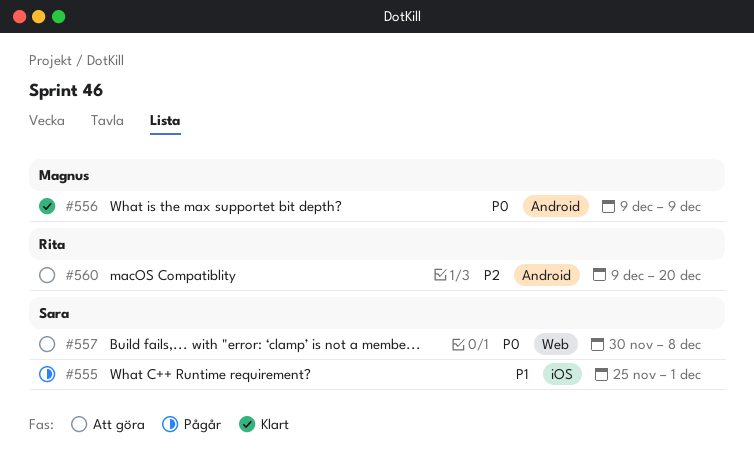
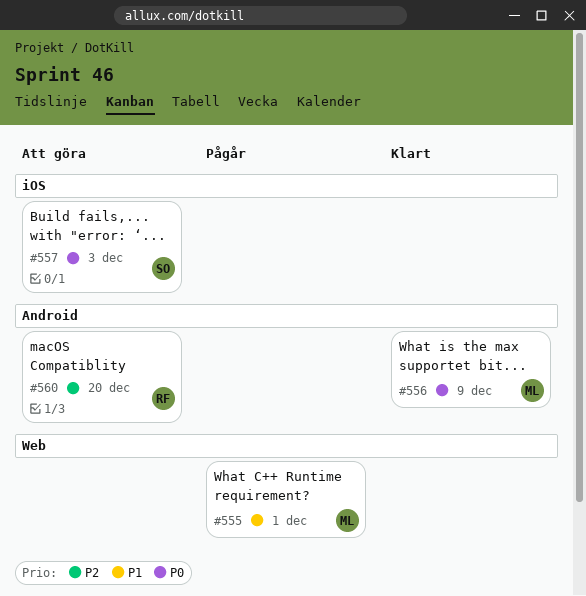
#555, owner: Sara -> Magnus
#555, label: iOS -> Web
#557, label: Web -> iOS
#557, due: Dec 8 -> Dec 3

